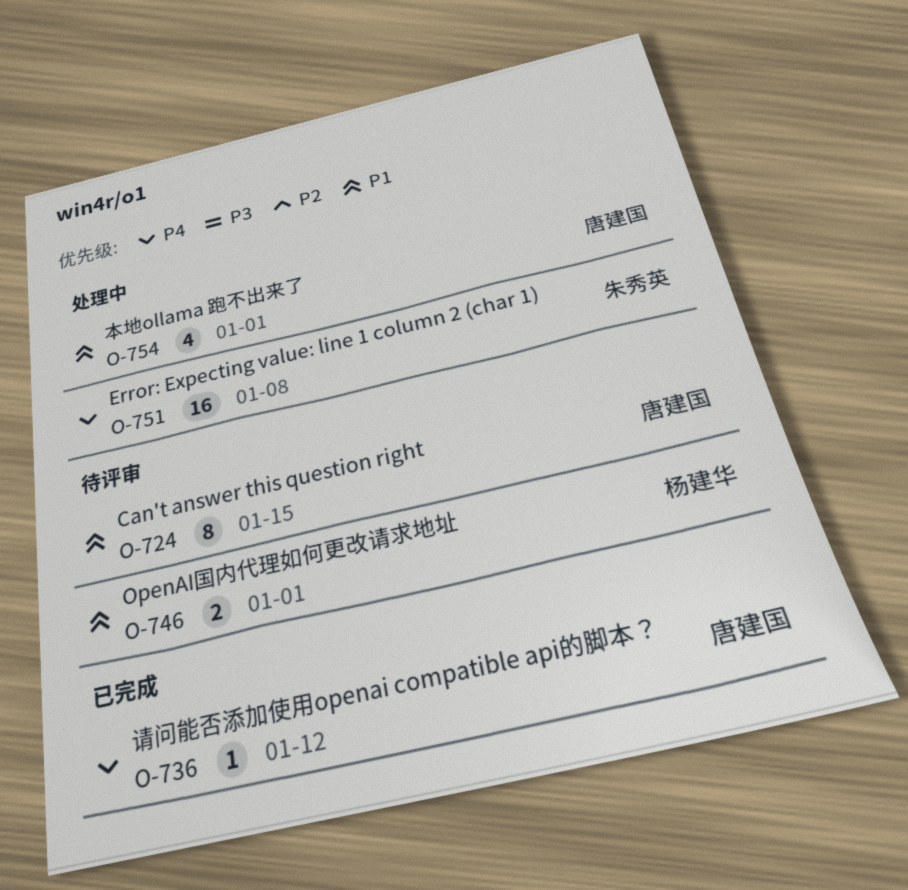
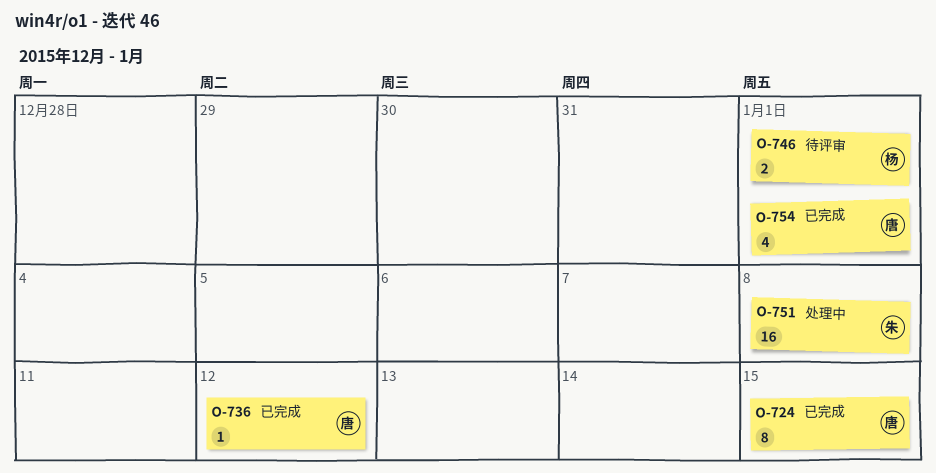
O-724, status: 待评审 -> 已完成
O-754, status: 处理中 -> 已完成

